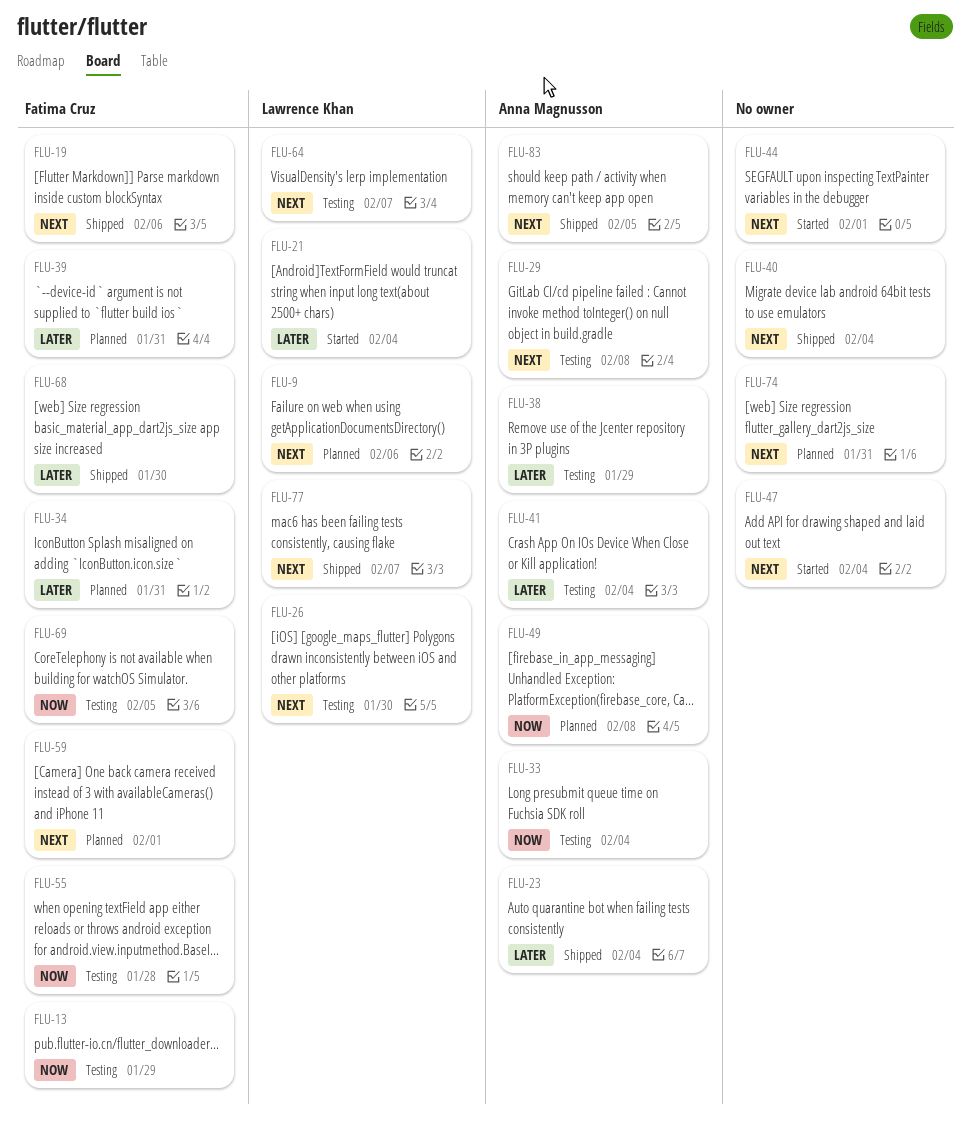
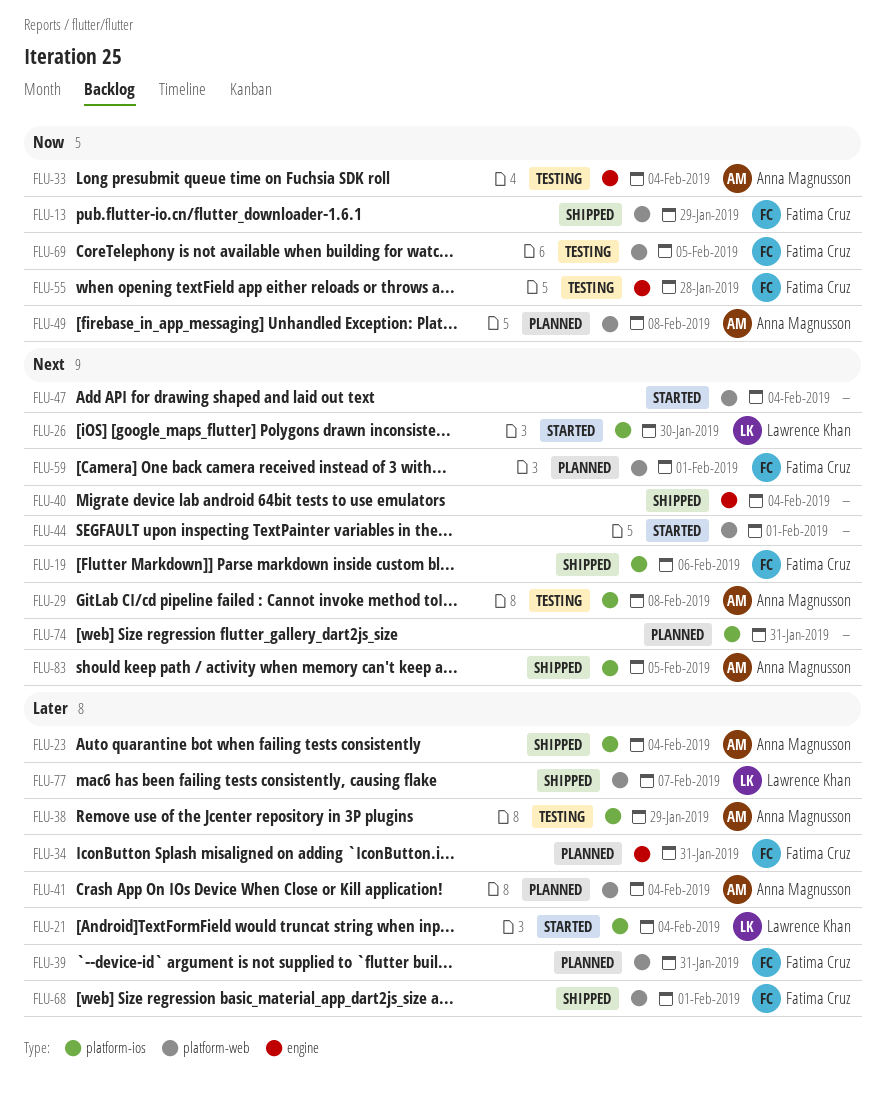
FLU-9: present -> none
FLU-13, status: Testing -> Shipped
FLU-26, status: Testing -> Started
FLU-41, status: Testing -> Planned
FLU-64: present -> none
FLU-68, due: Jan 30 -> Feb 1
FLU-77, priority: Next -> Later

